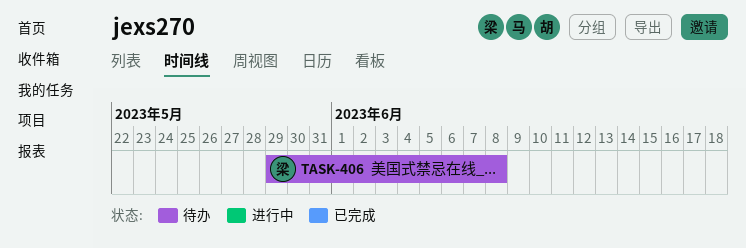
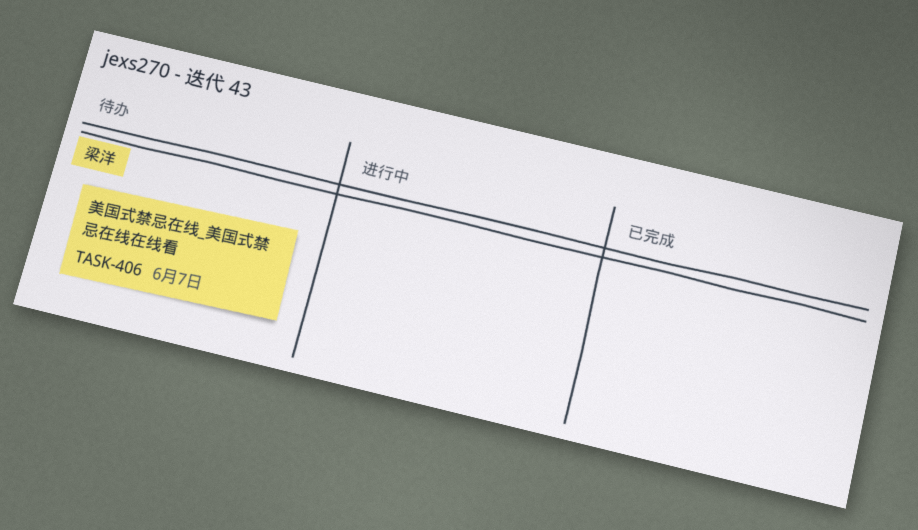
TASK-406, due: Jun 8 -> Jun 7

